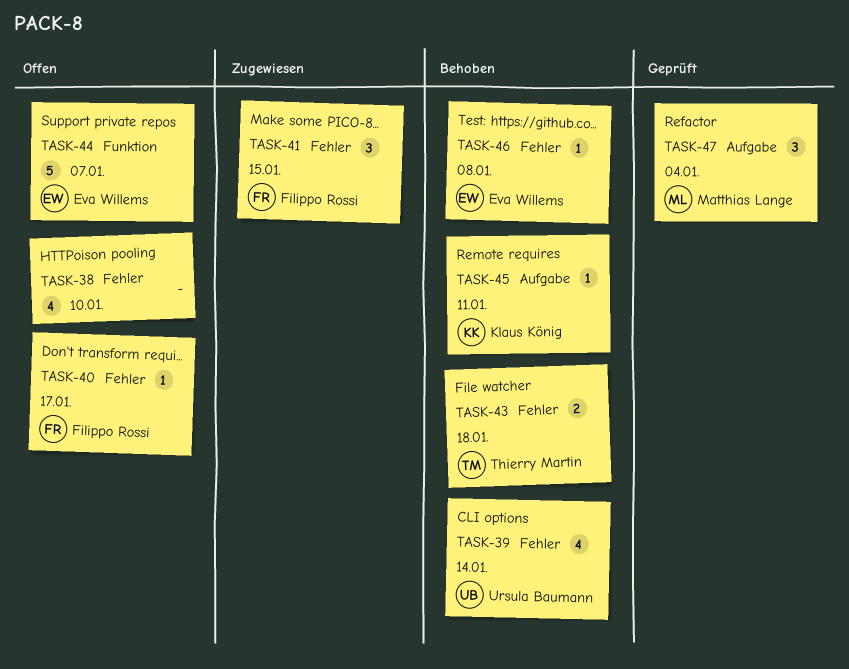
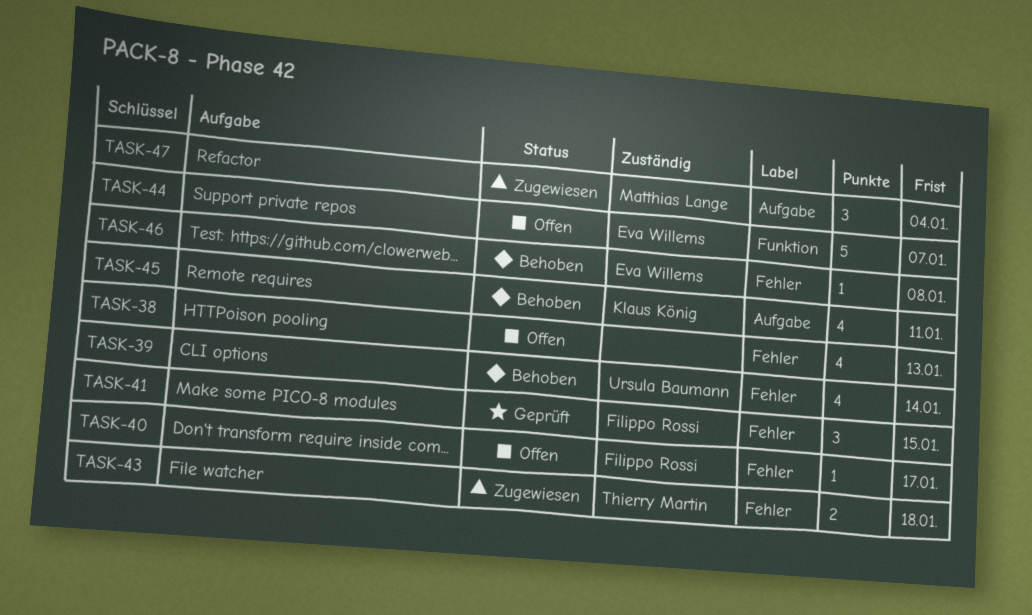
TASK-38, due: Jan 10 -> Jan 13
TASK-41, status: Zugewiesen -> Geprüft
TASK-43, status: Behoben -> Zugewiesen
TASK-45, estimate: 1 -> 4
TASK-47, status: Geprüft -> Zugewiesen

